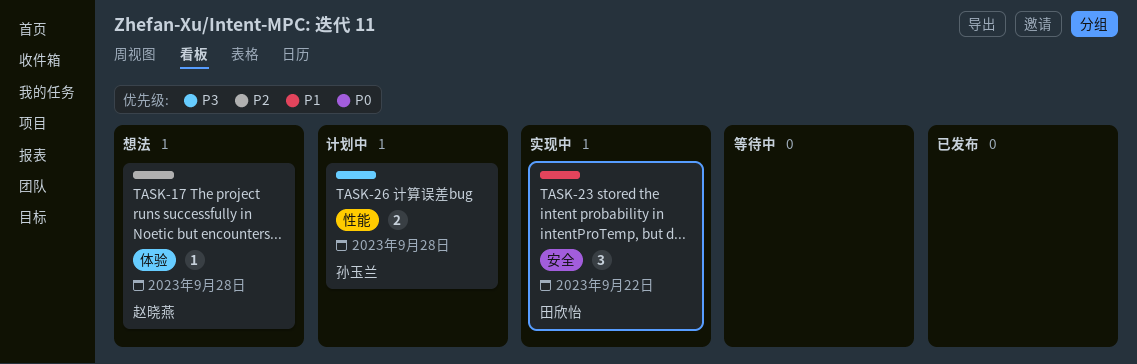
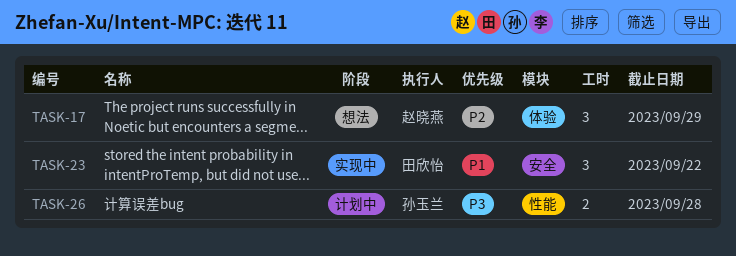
TASK-17, estimate: 1 -> 3
TASK-17, due: Sep 28 -> Sep 29

